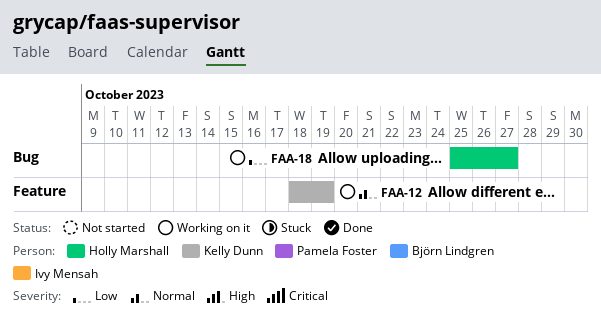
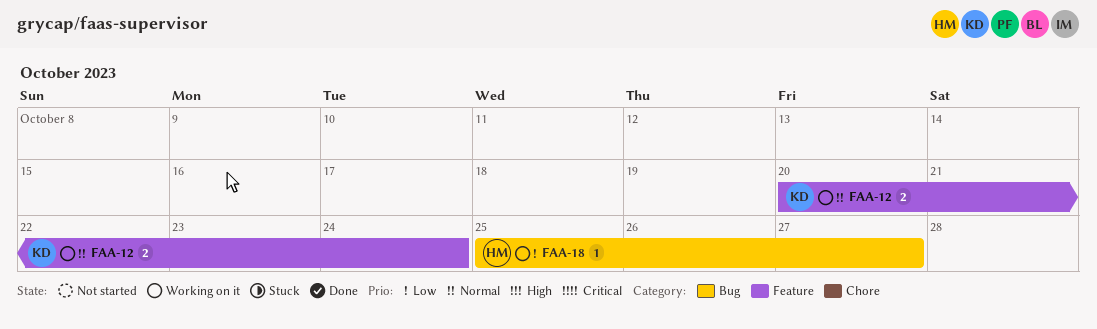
FAA-12, start: Oct 18 -> Oct 20
FAA-12, due: Oct 19 -> Oct 24

